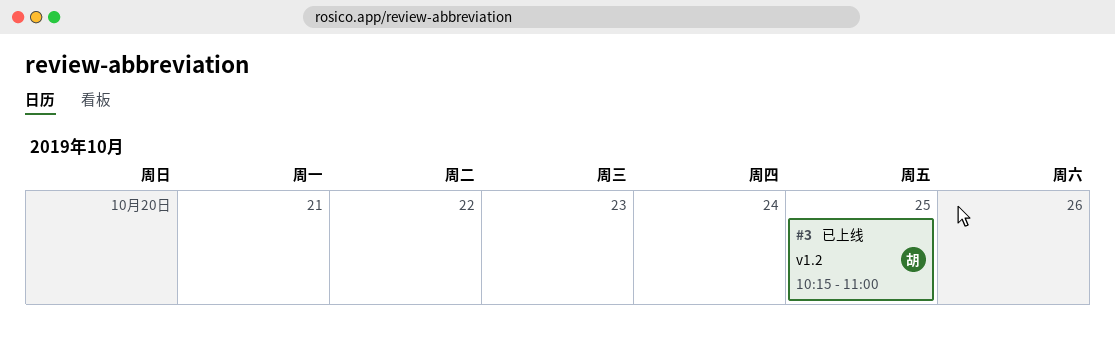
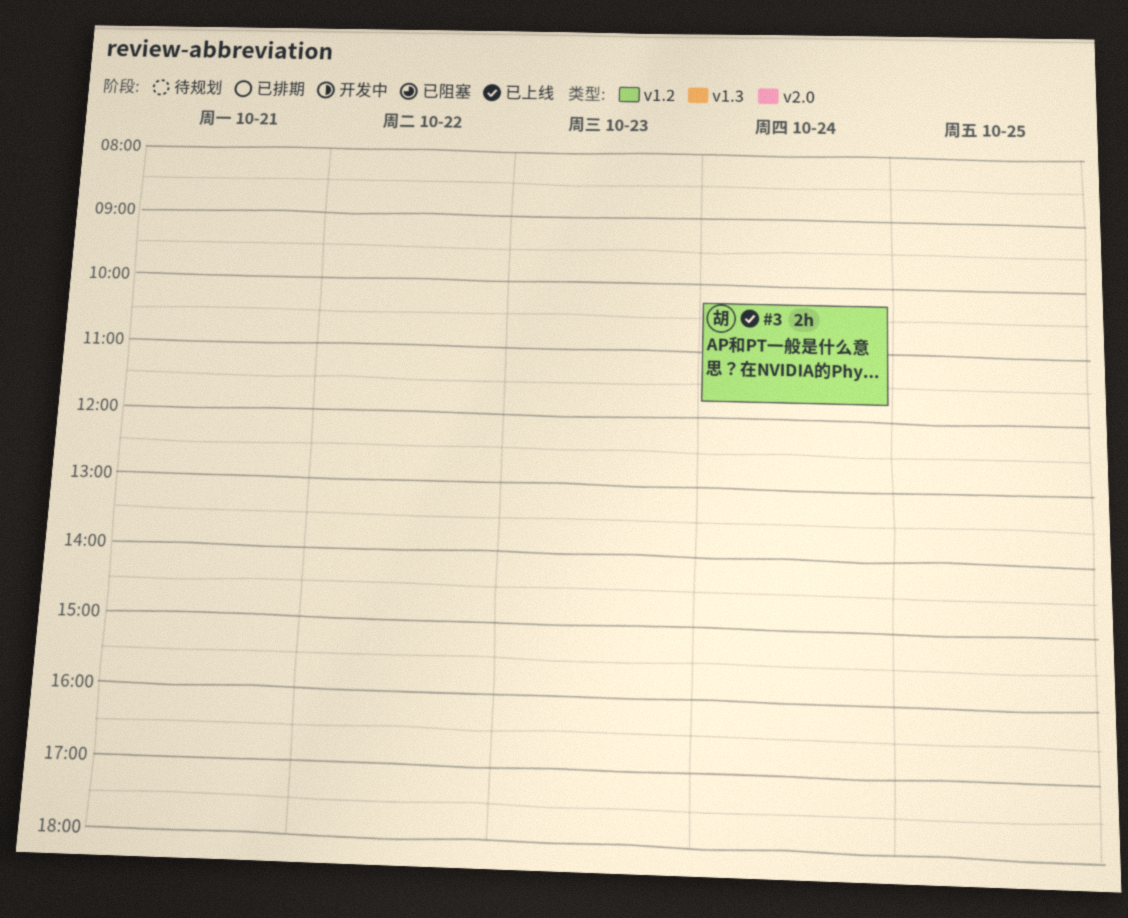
#3, day: Oct 25 -> Oct 24
#3, ends: 11:00 -> 11:45

